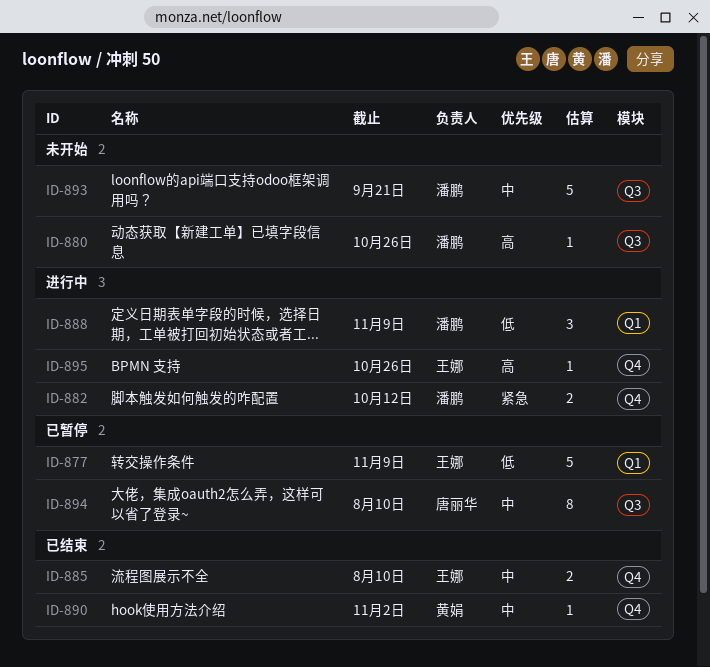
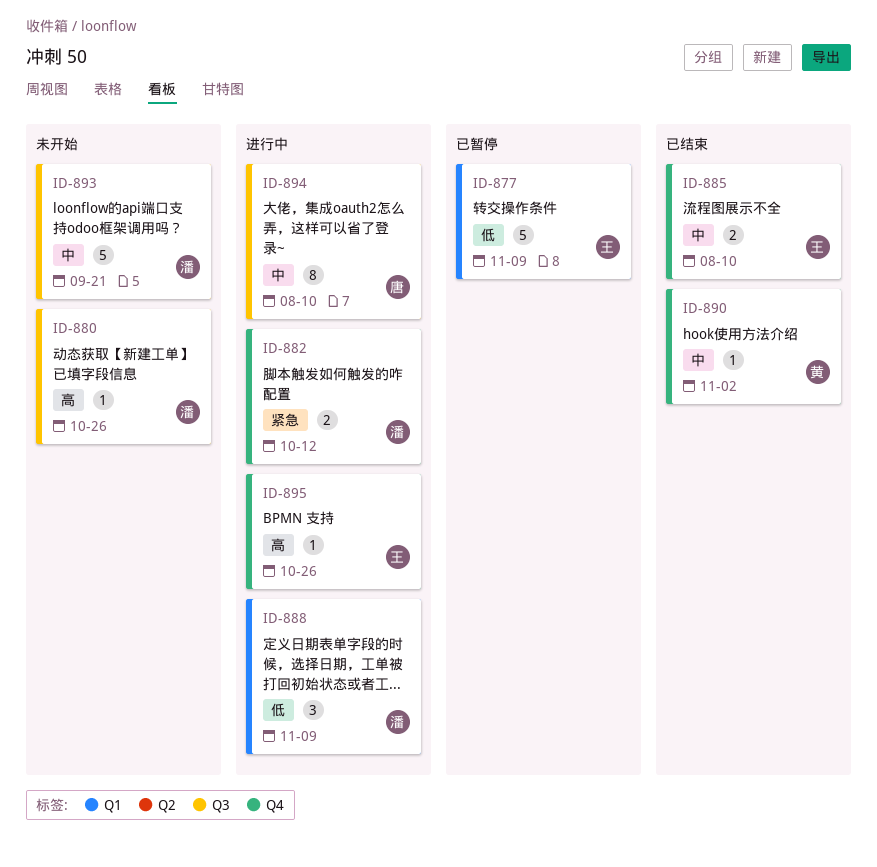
ID-894, status: 已暂停 -> 进行中

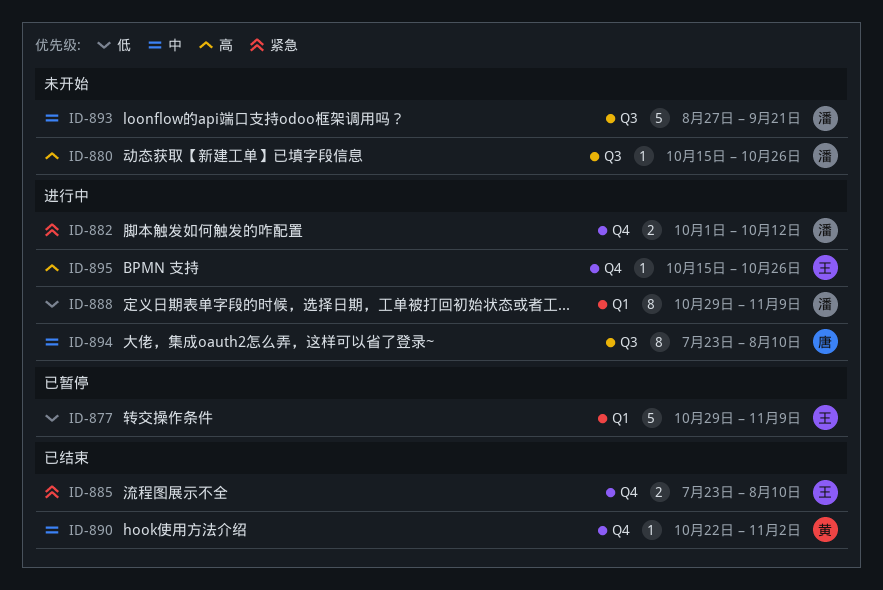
ID-885, priority: 中 -> 紧急
ID-888, estimate: 3 -> 8

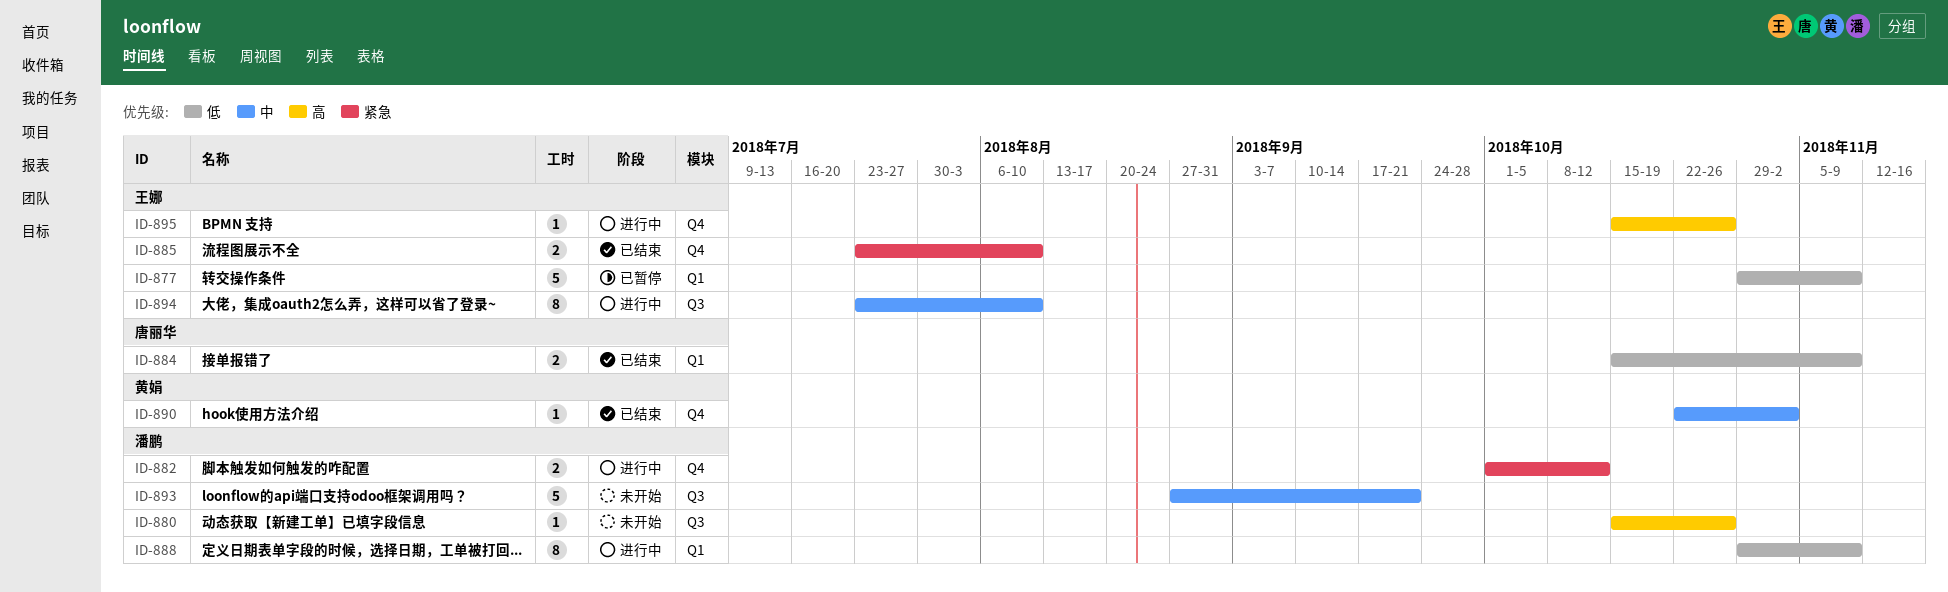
ID-884: none -> present
ID-894, owner: 唐丽华 -> 王娜

